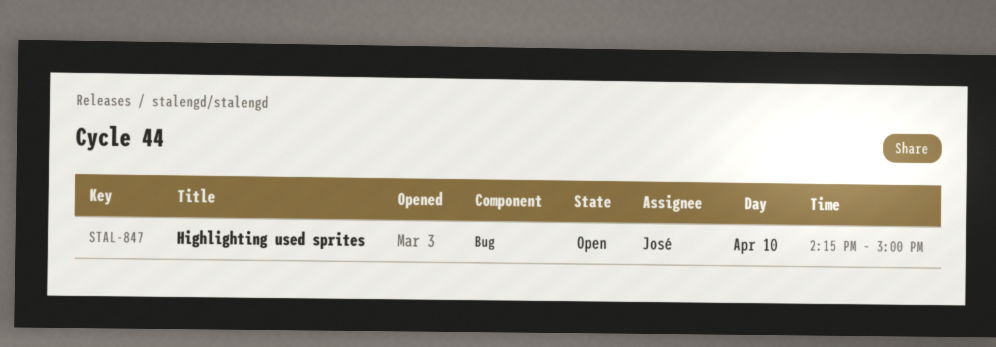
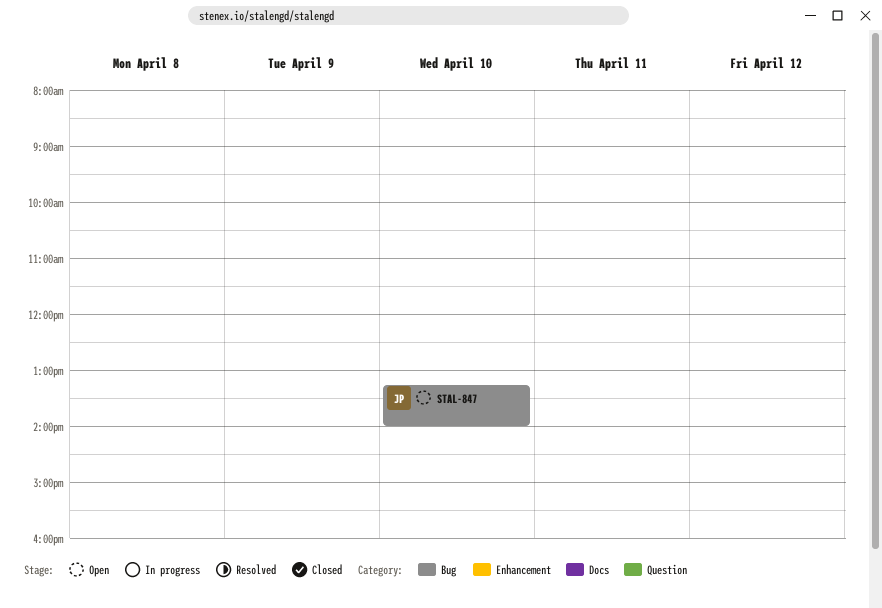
STAL-847, begins: 14:15 -> 13:15
STAL-847, ends: 15:00 -> 14:00

